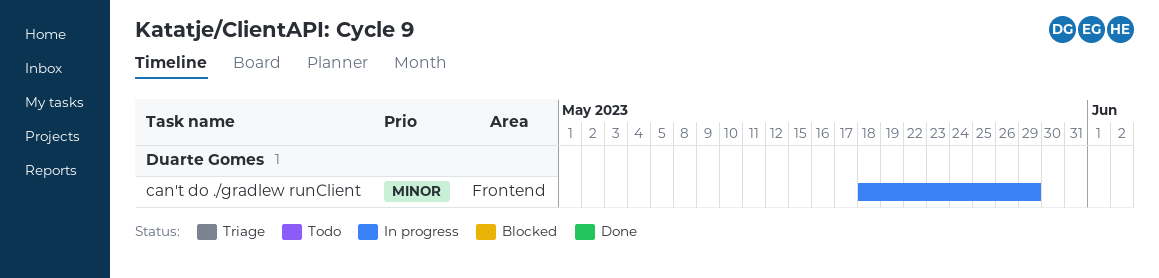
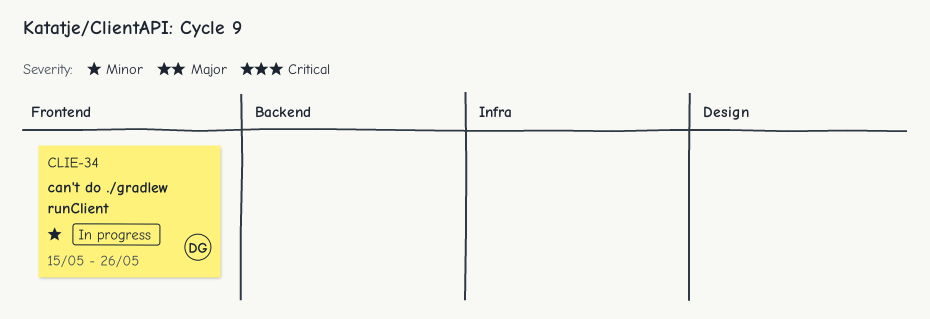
can't do ./gradlew runClient, start: May 18 -> May 15
can't do ./gradlew runClient, due: May 29 -> May 26

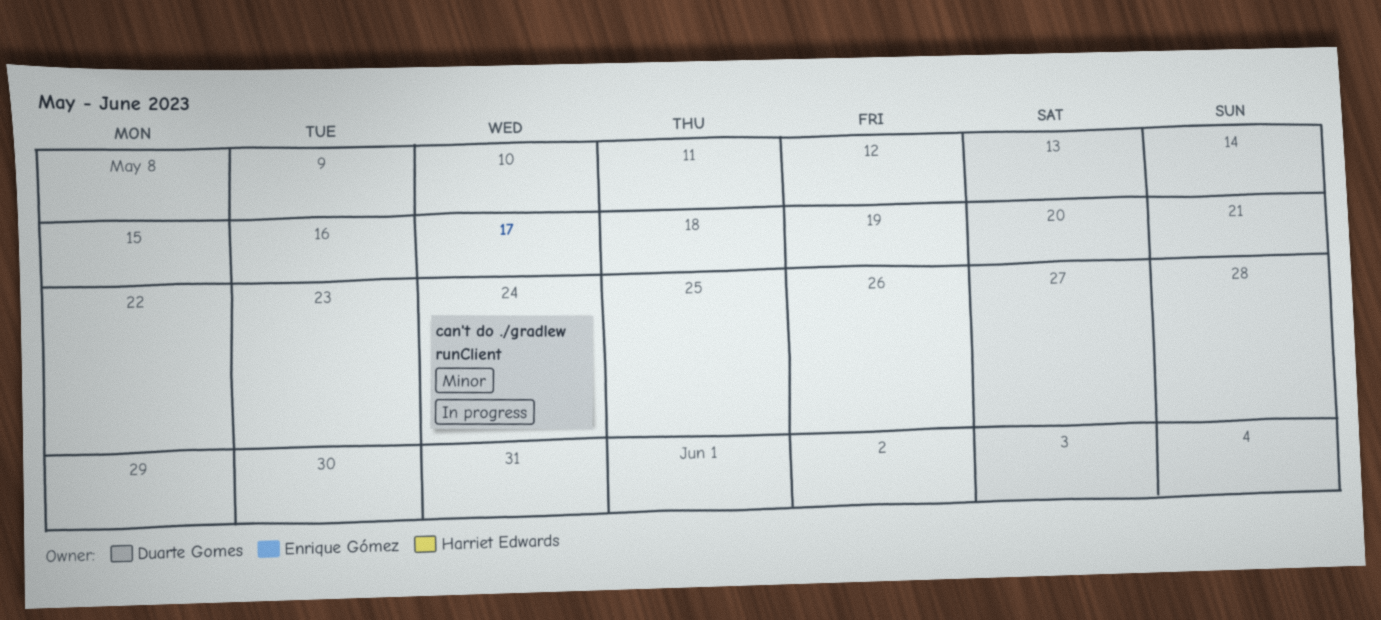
can't do ./gradlew runClient, due: May 26 -> May 24

